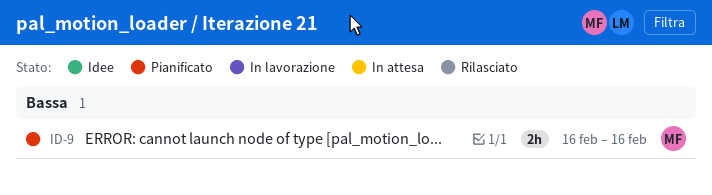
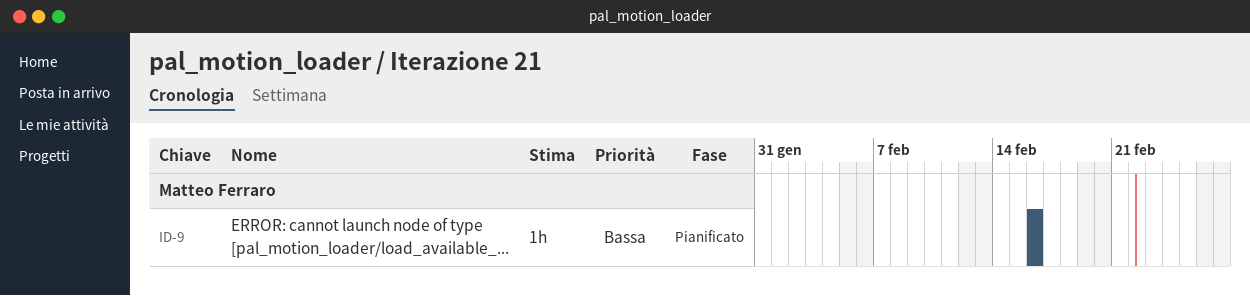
ID-9, estimate: 2h -> 1h

